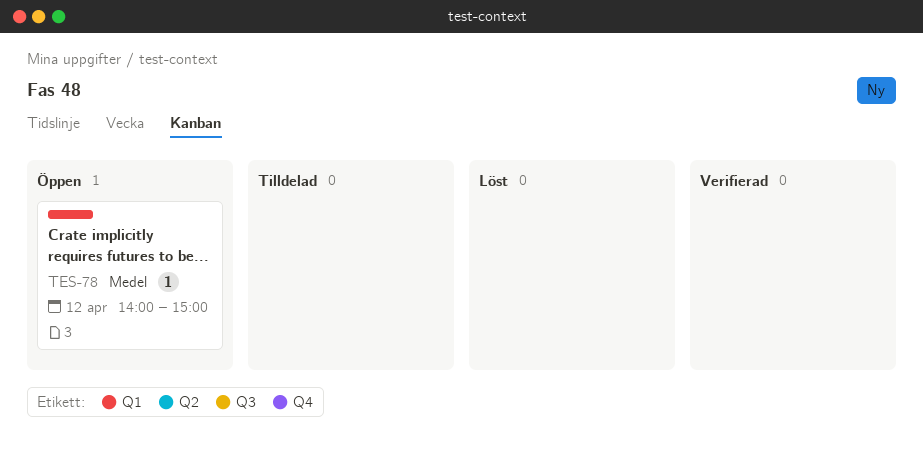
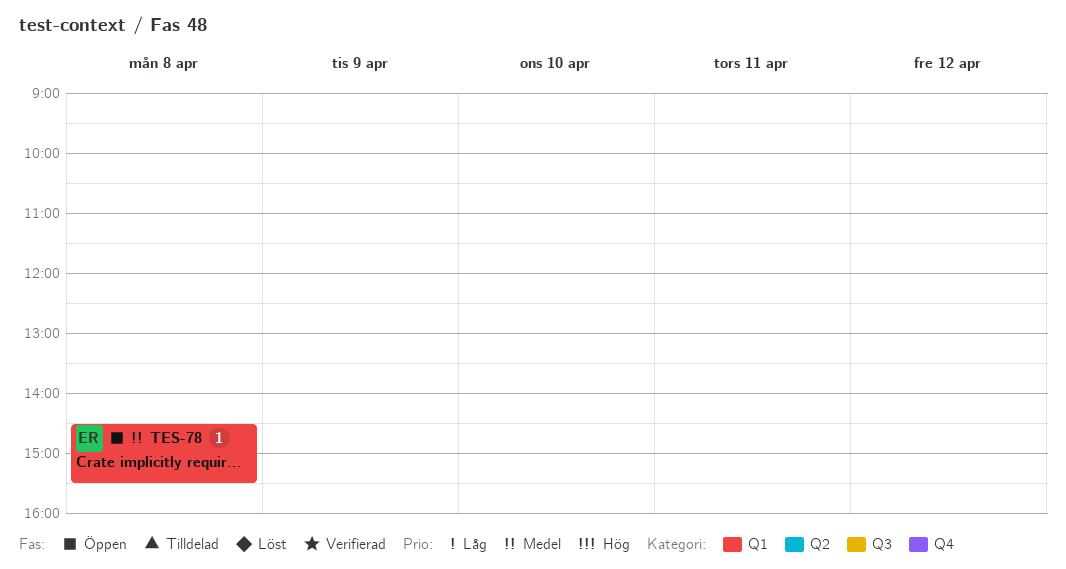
TES-78, day: Apr 12 -> Apr 8
TES-78, begins: 14:00 -> 14:30
TES-78, ends: 15:00 -> 15:30

